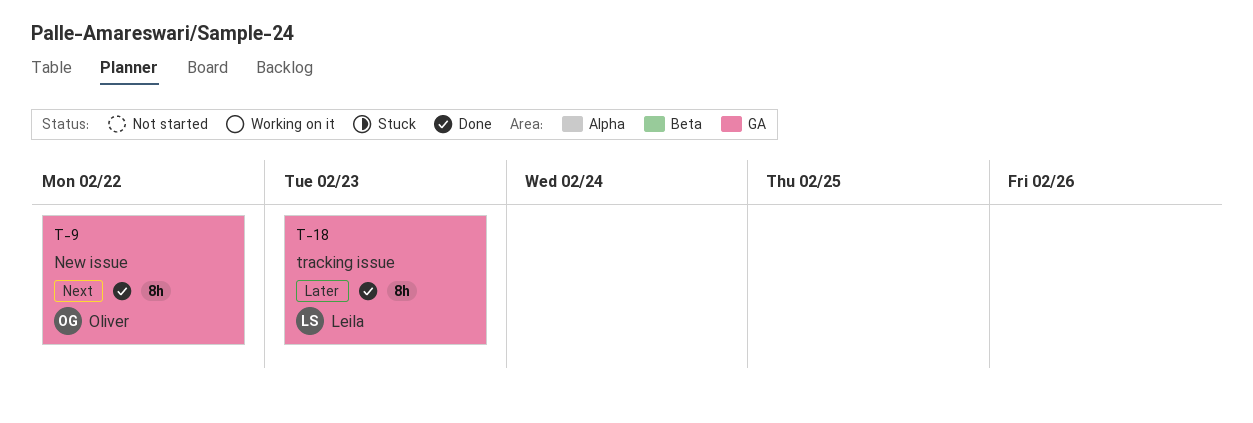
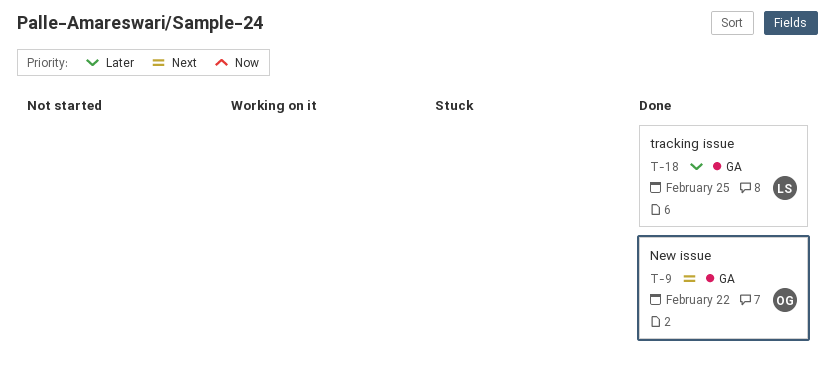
T-18, due: Feb 23 -> Feb 25

